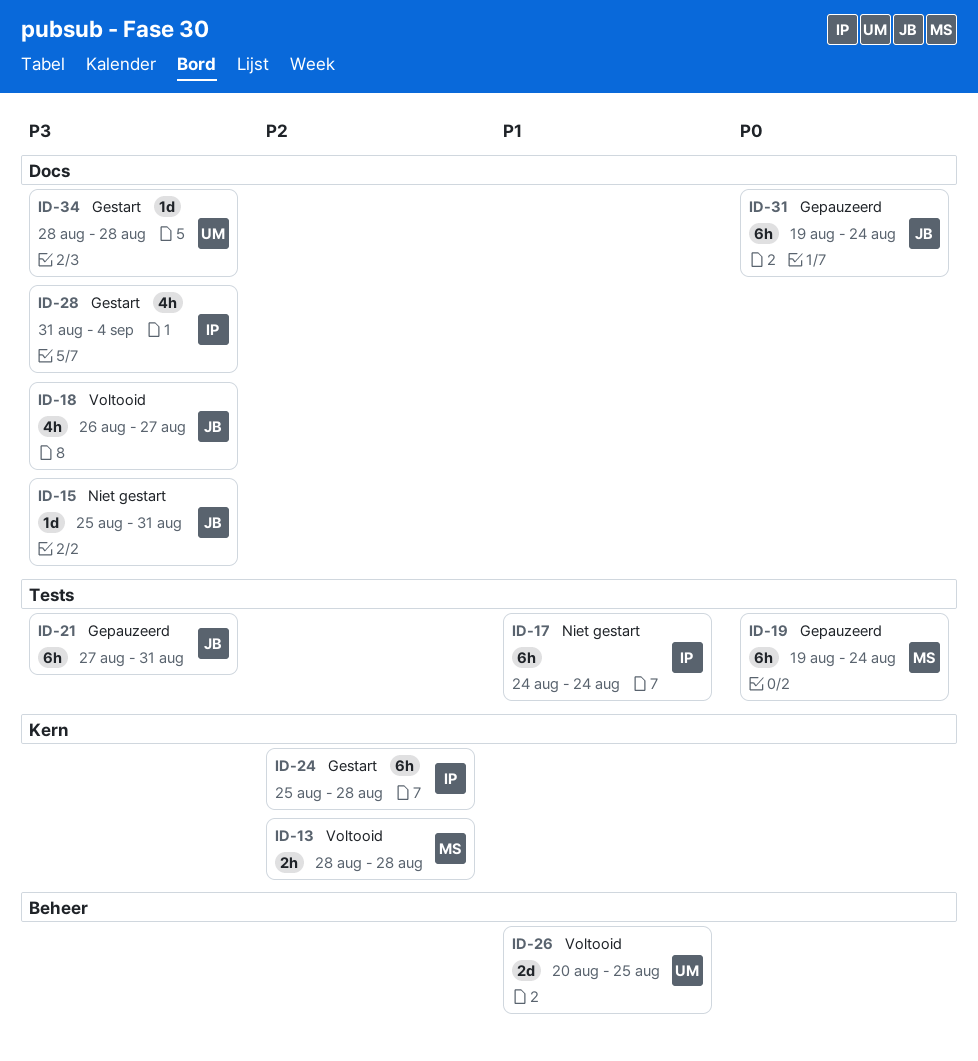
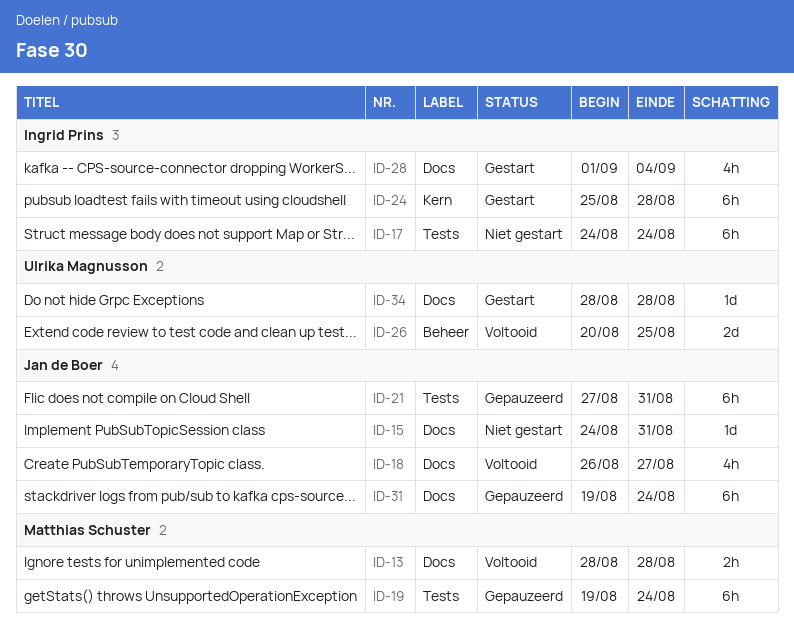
ID-13, label: Kern -> Docs
ID-15, start: Aug 25 -> Aug 24
ID-28, start: Aug 31 -> Sep 1

